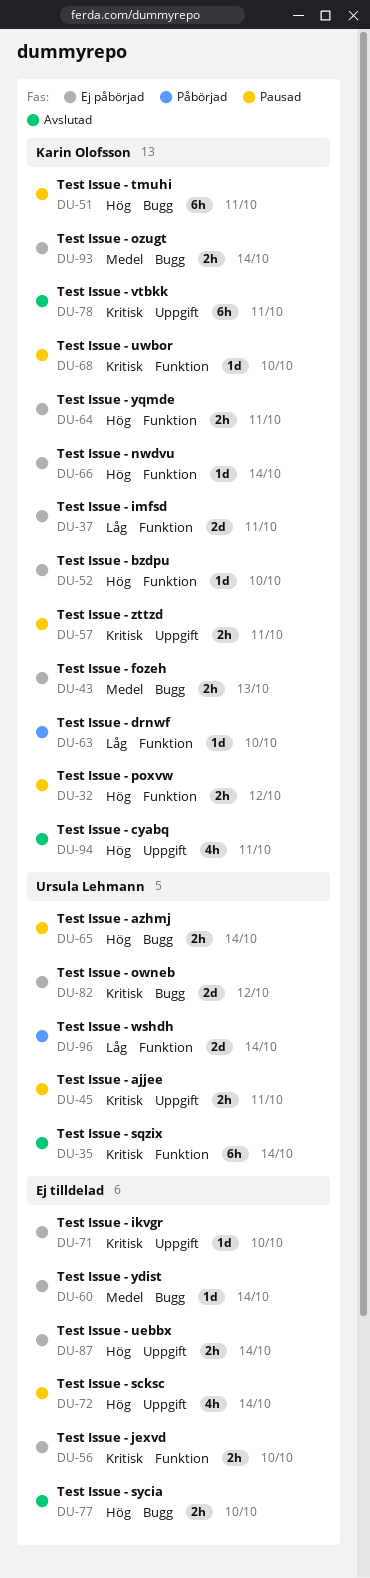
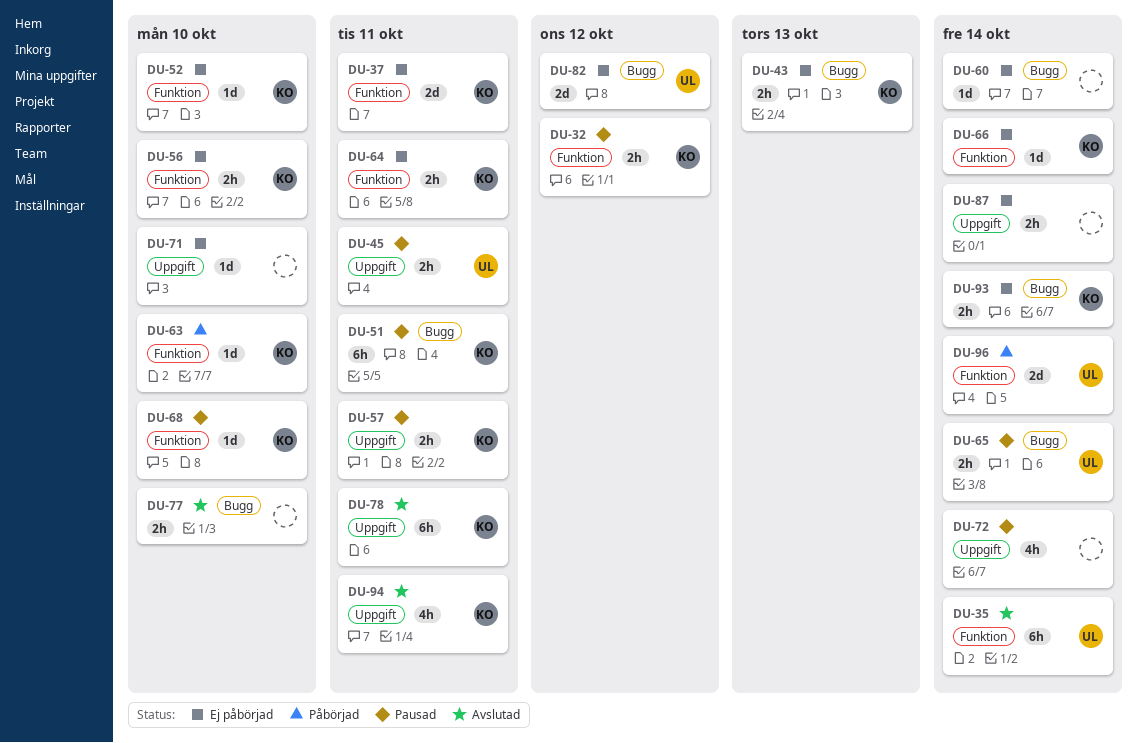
DU-56, owner: none -> Karin Olofsson

